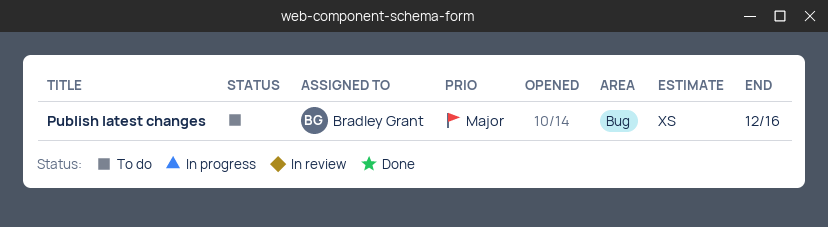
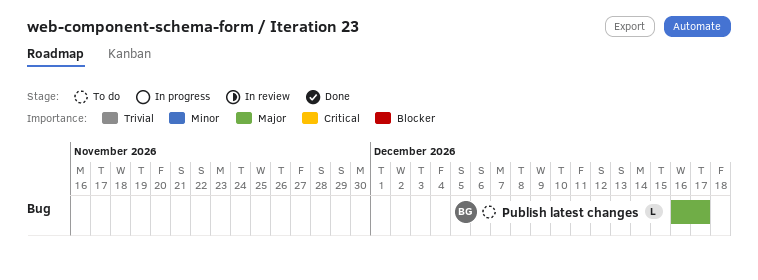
Publish latest changes, estimate: XS -> L
Publish latest changes, due: Dec 16 -> Dec 17

